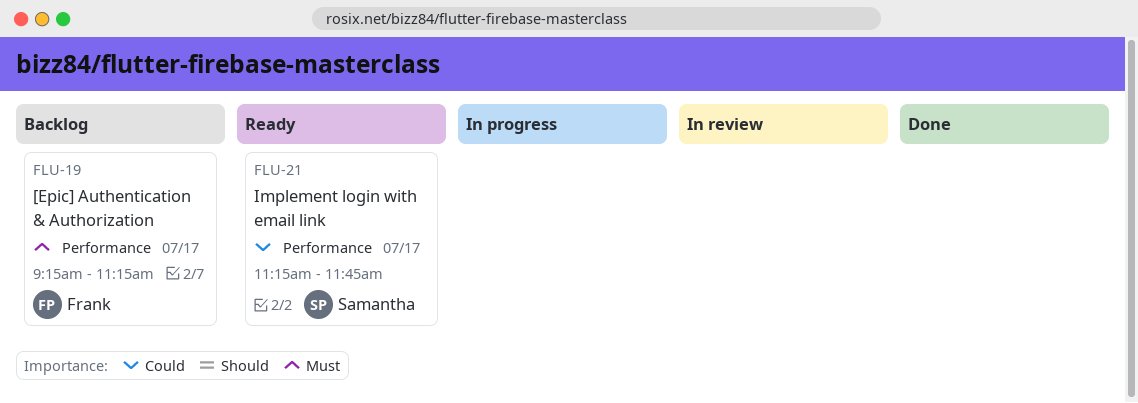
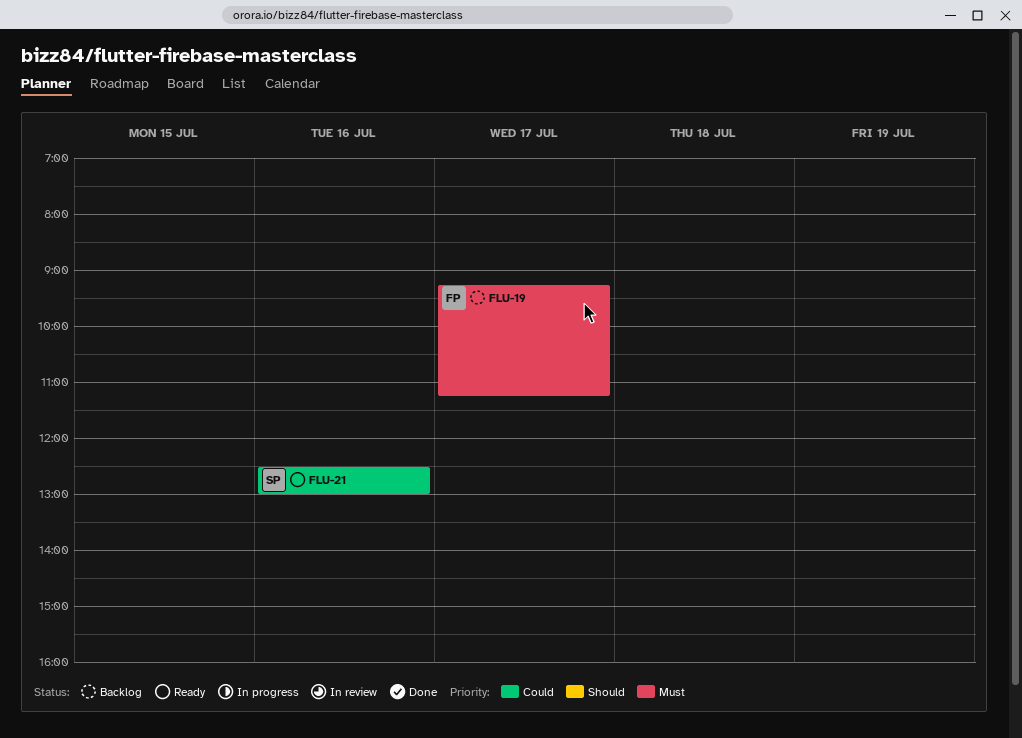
FLU-21, day: Jul 17 -> Jul 16
FLU-21, begins: 11:15 -> 12:30
FLU-21, ends: 11:45 -> 13:00

